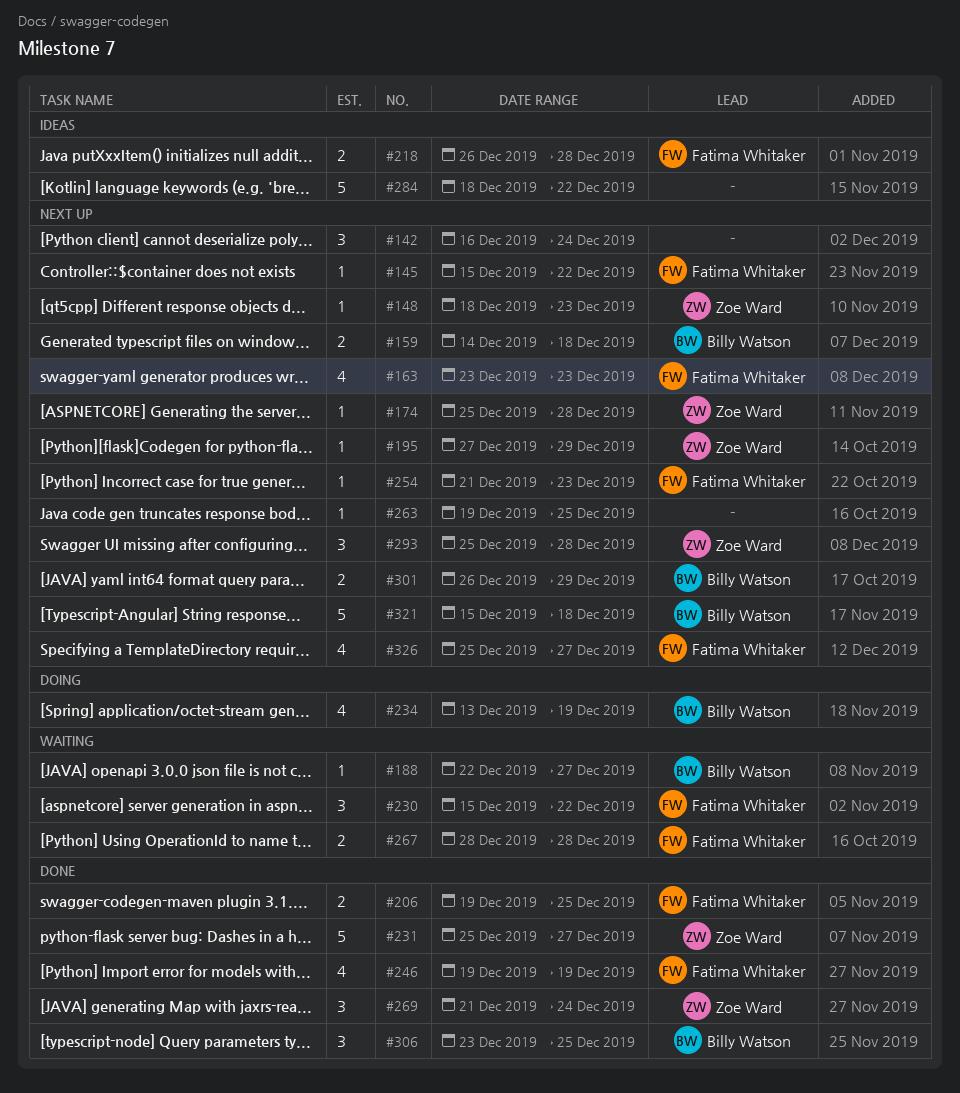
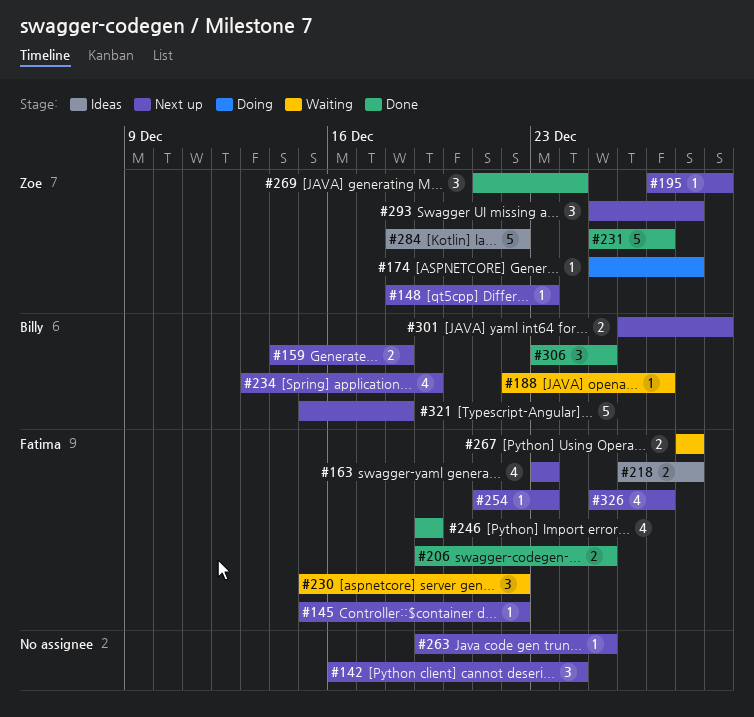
#174, status: Next up -> Doing
#234, status: Doing -> Next up
#284, owner: none -> Zoe Ward

